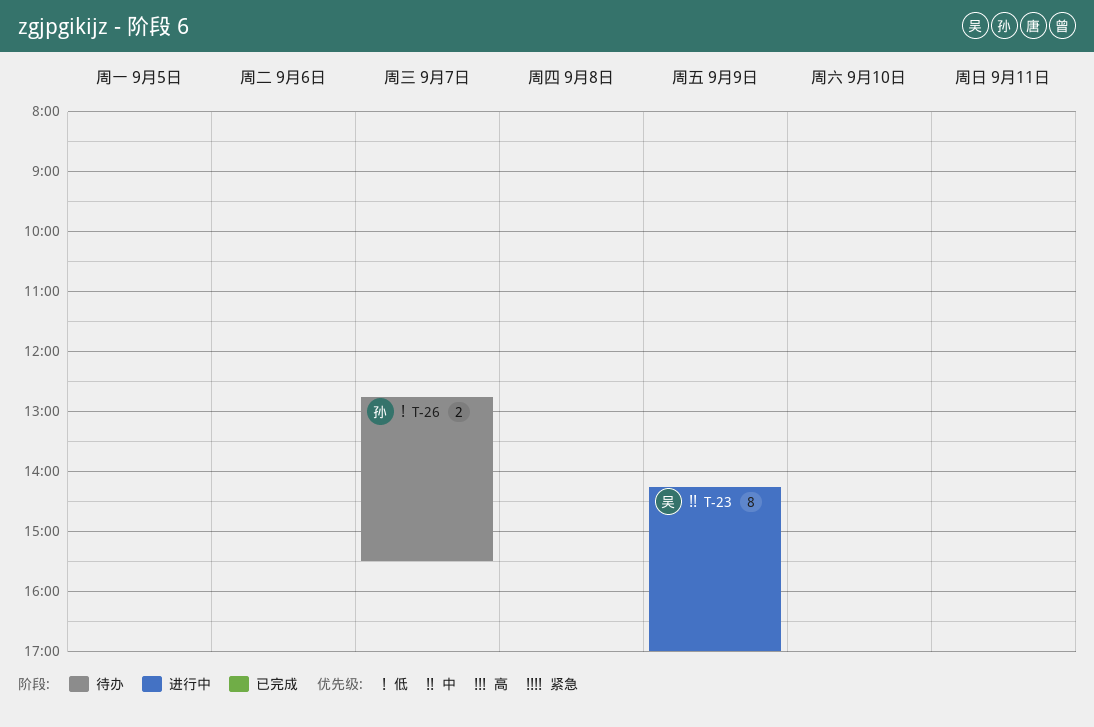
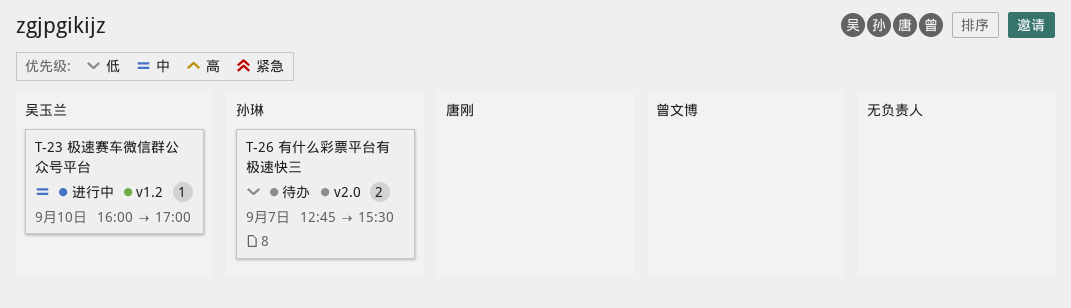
T-23, estimate: 8 -> 1
T-23, day: Sep 9 -> Sep 10
T-23, begins: 14:15 -> 16:00

